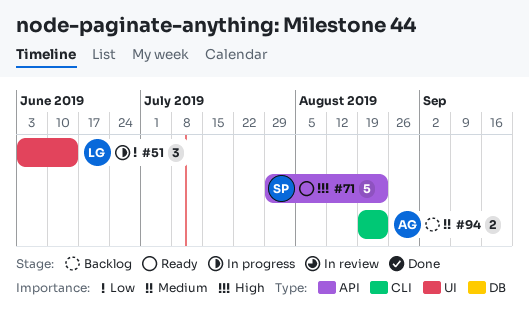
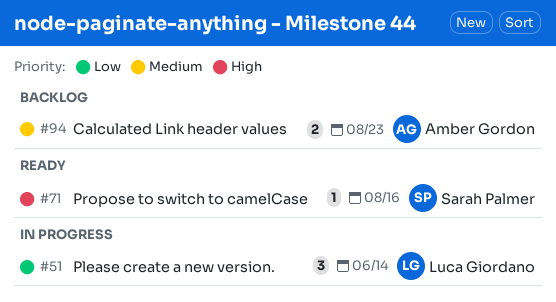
#71, estimate: 5 -> 1
#71, due: Aug 23 -> Aug 16

